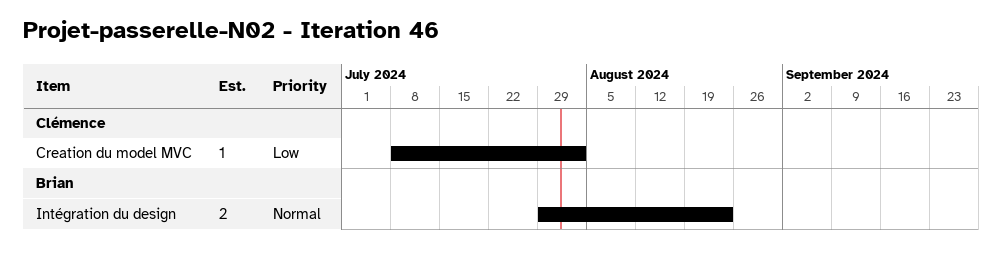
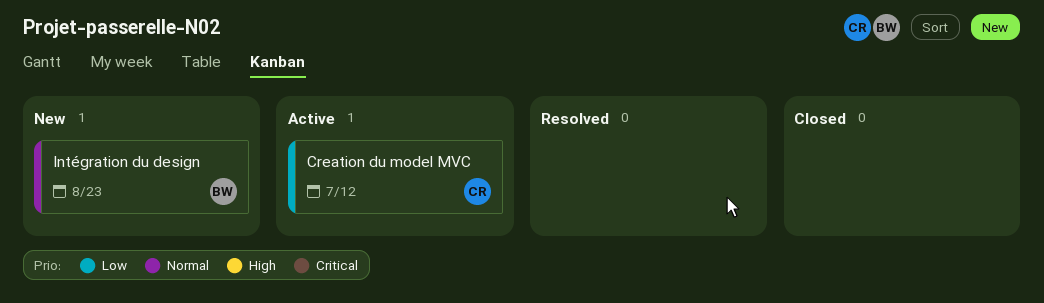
Creation du model MVC, due: Aug 2 -> Jul 12

